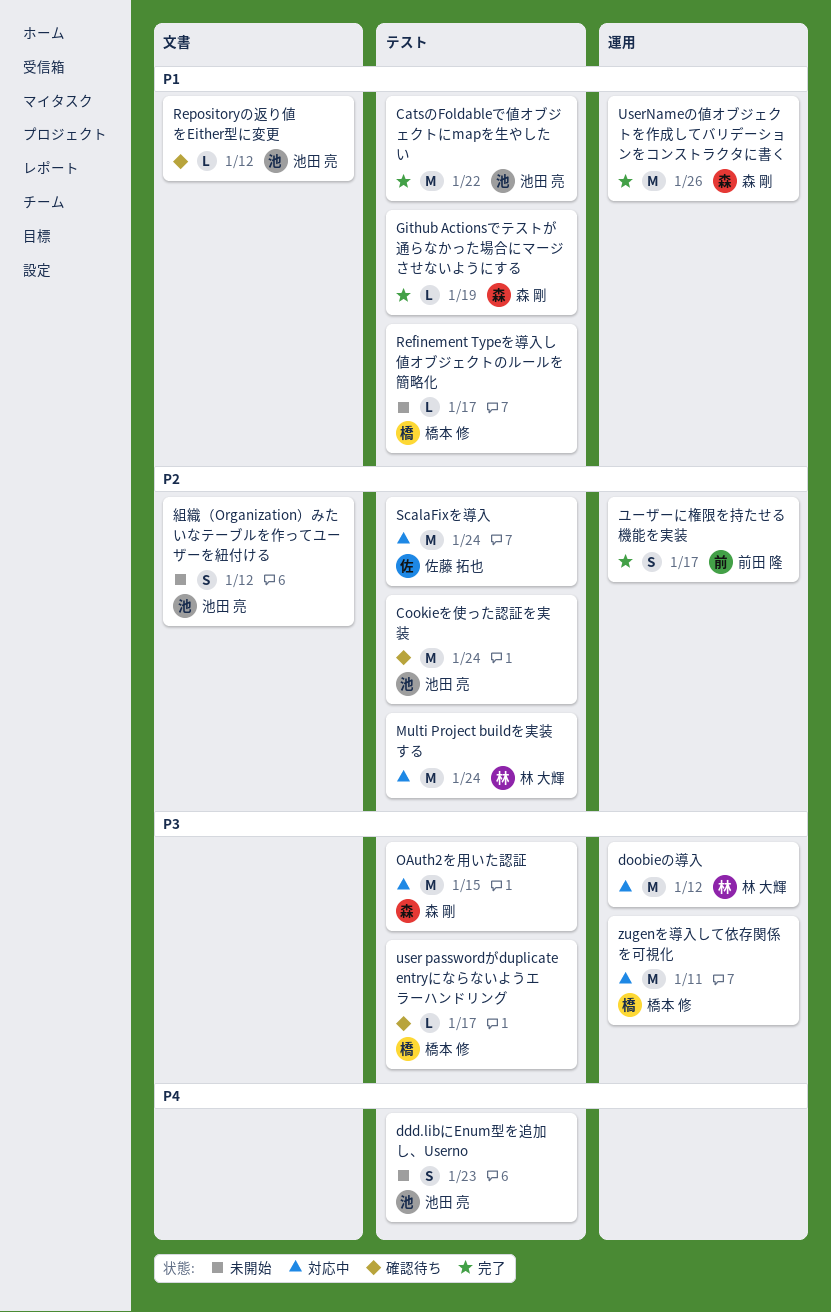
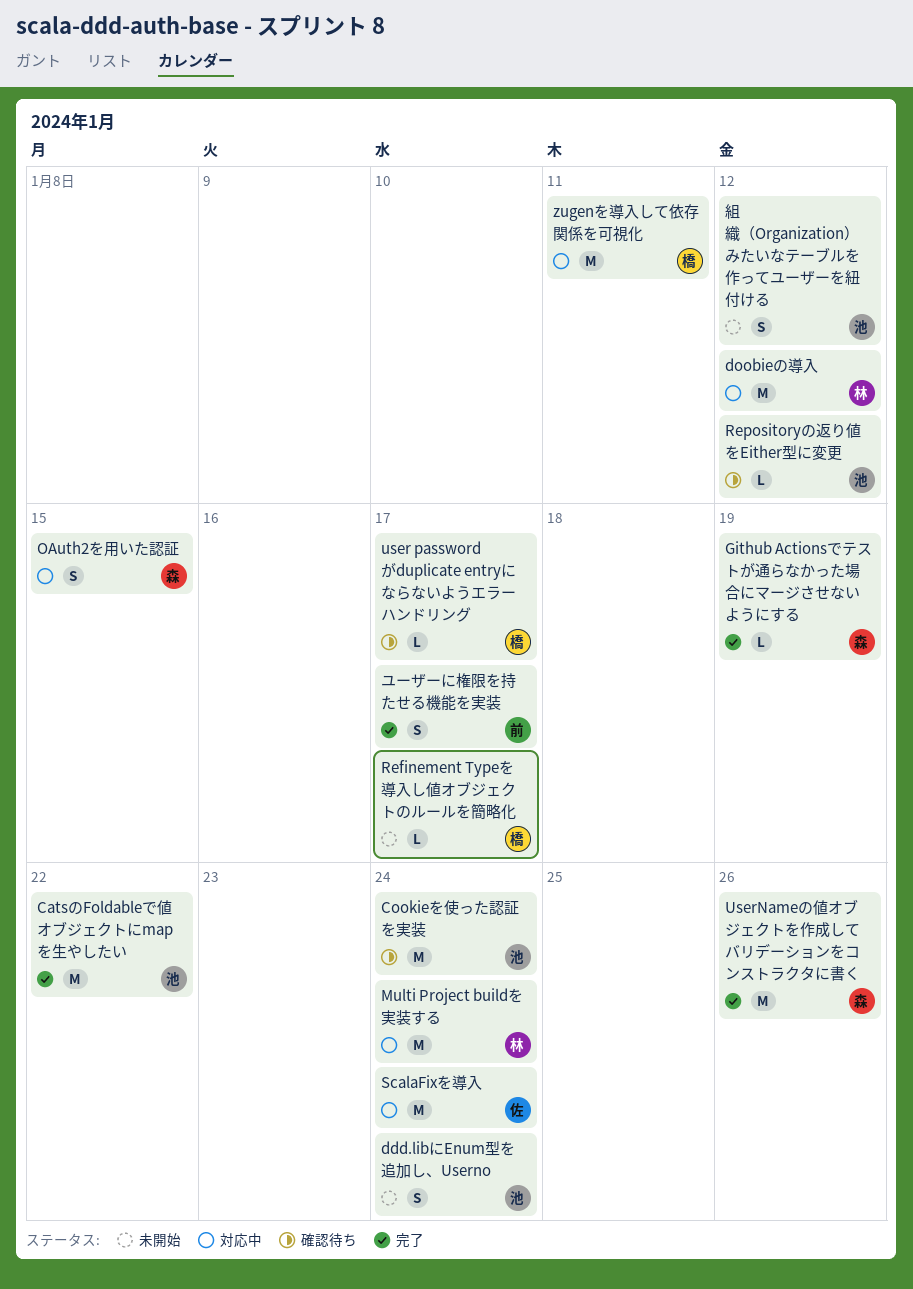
ddd.libにEnum型を追加し、Userno, due: Jan 23 -> Jan 24
OAuth2を用いた認証, estimate: M -> S

